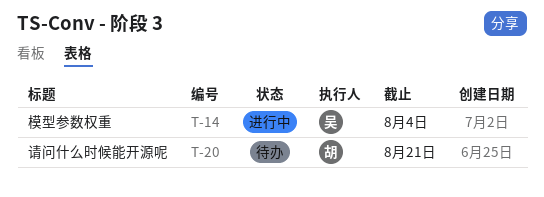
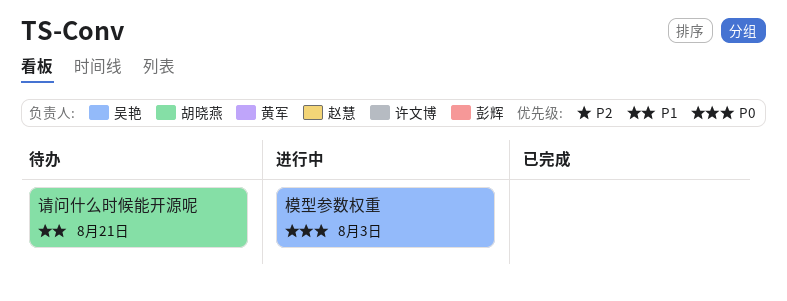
模型参数权重, due: Aug 4 -> Aug 3

